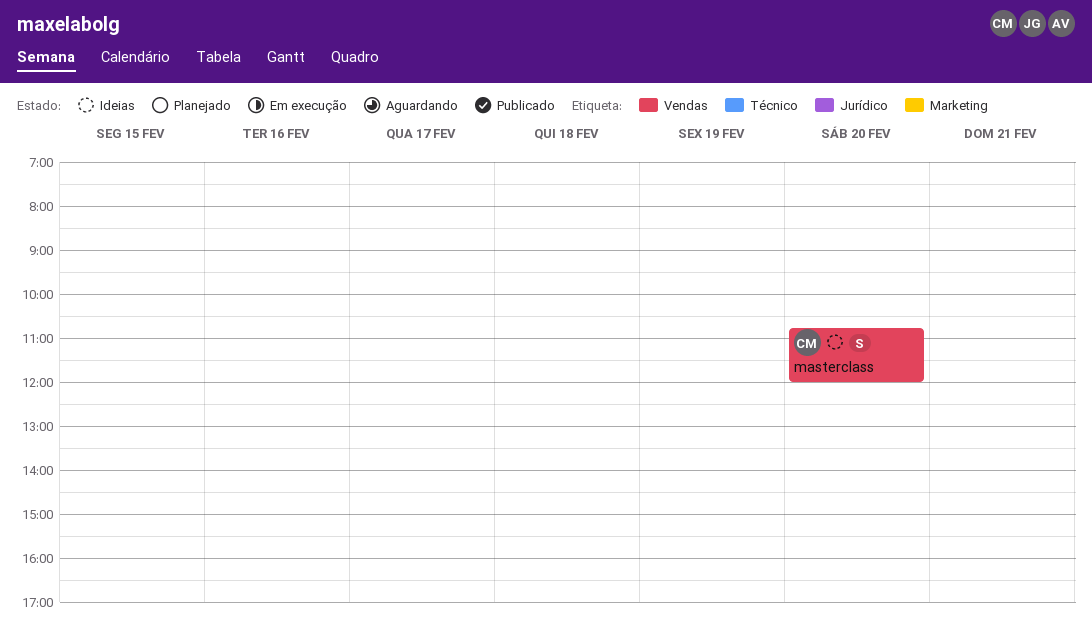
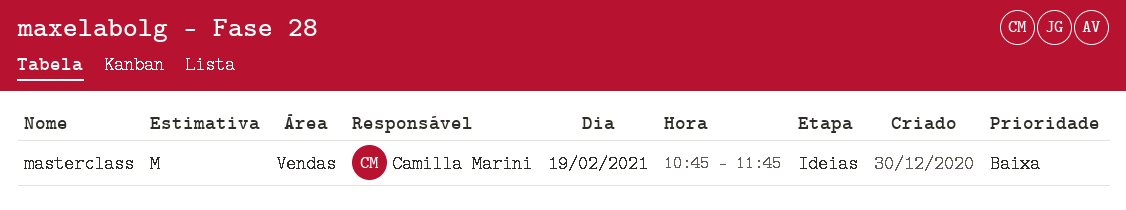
masterclass, estimate: S -> M
masterclass, day: Feb 20 -> Feb 19
masterclass, ends: 12:00 -> 11:45

